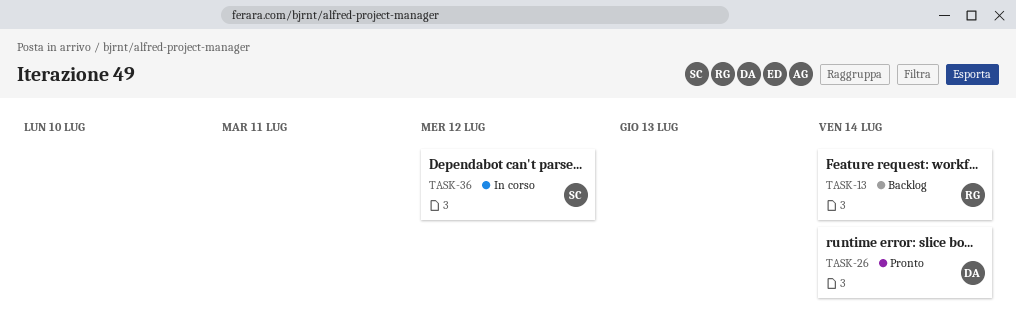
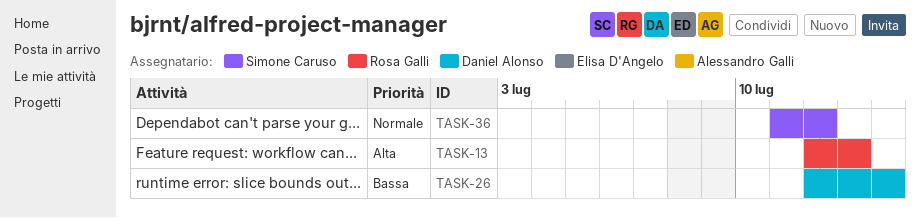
TASK-13, due: Jul 14 -> Jul 13

